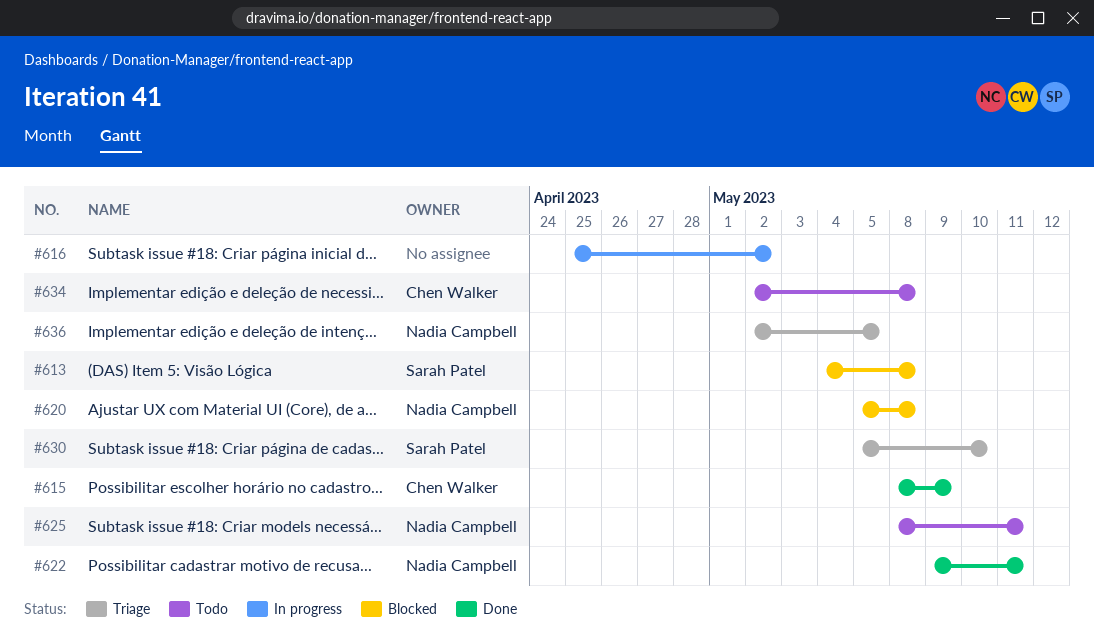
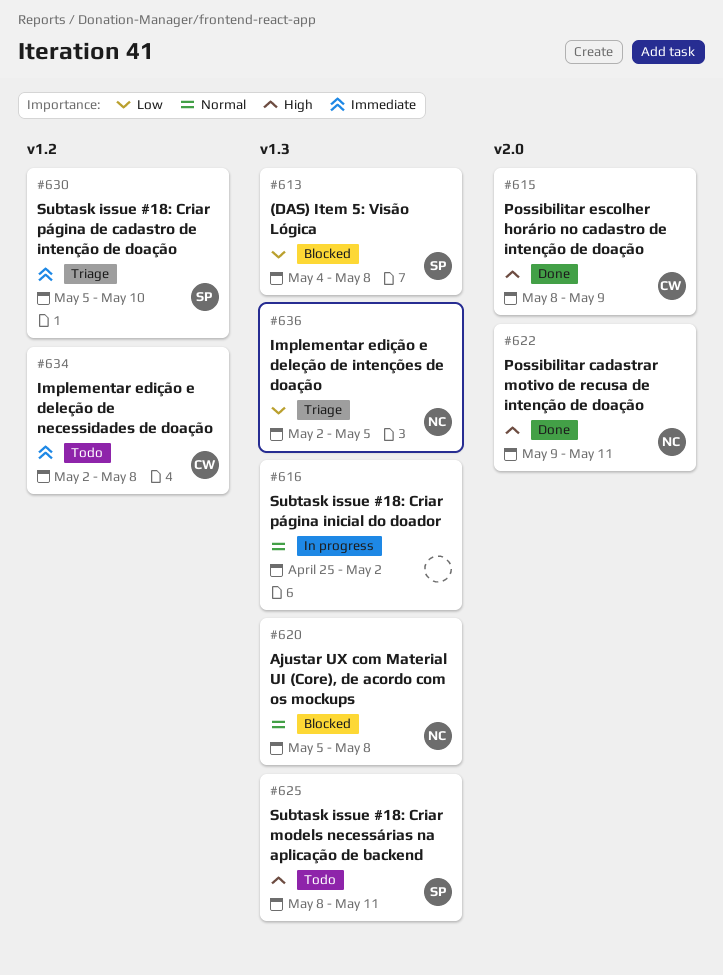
#625, owner: Nadia Campbell -> Sarah Patel

